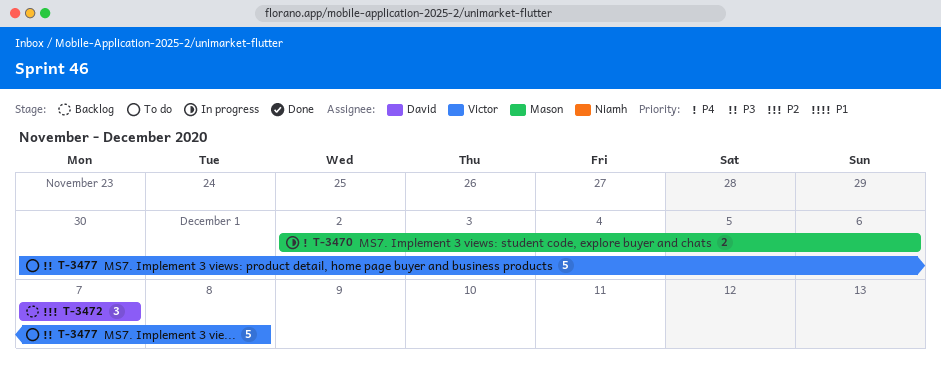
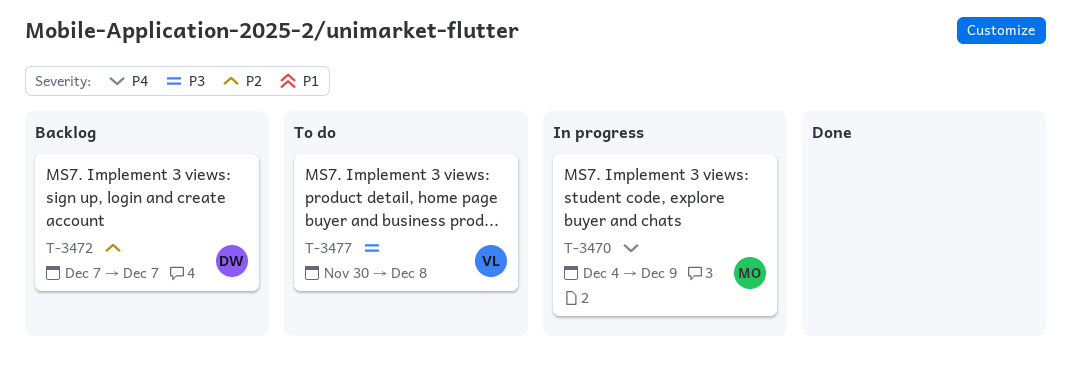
T-3470, start: Dec 2 -> Dec 4
T-3470, due: Dec 6 -> Dec 9

